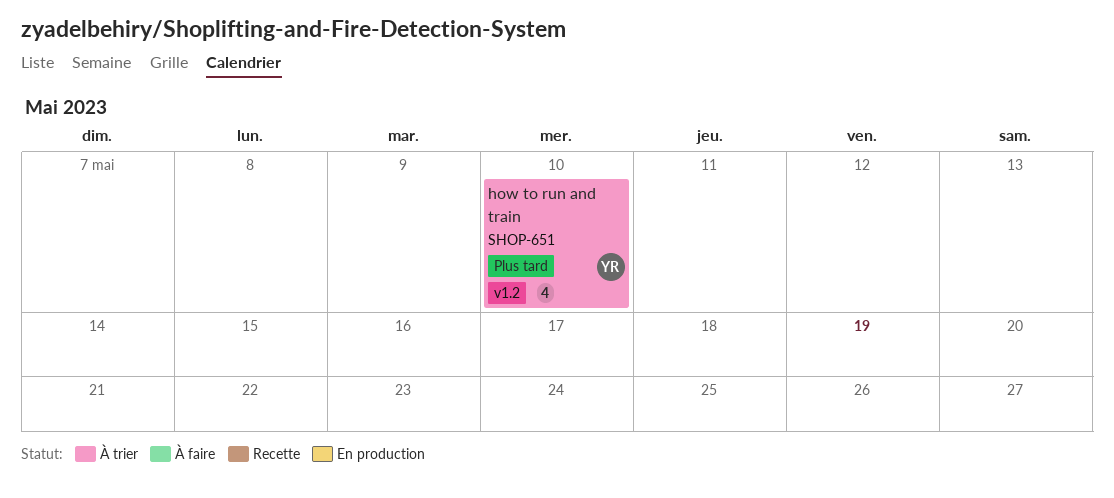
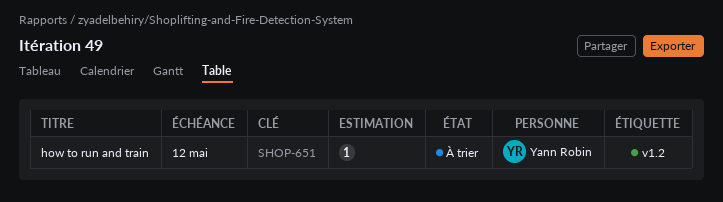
SHOP-651, estimate: 4 -> 1
SHOP-651, due: May 10 -> May 12

